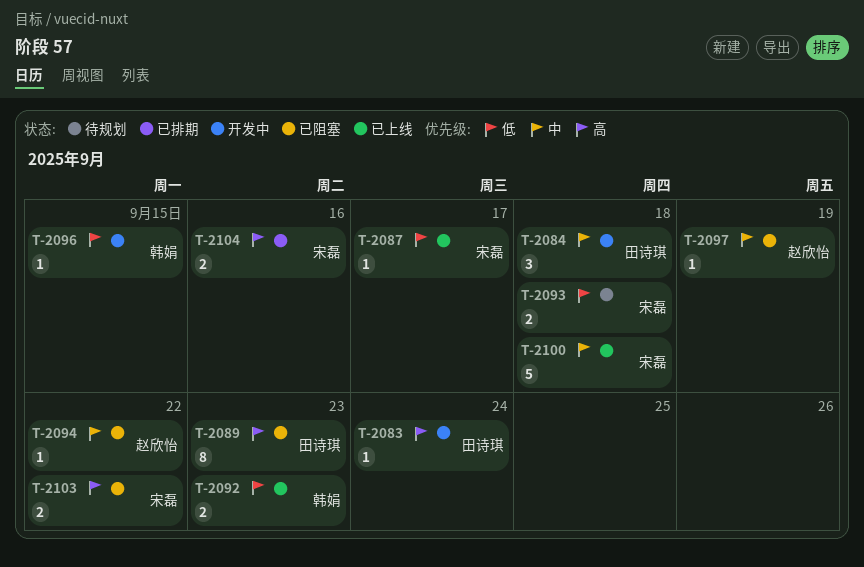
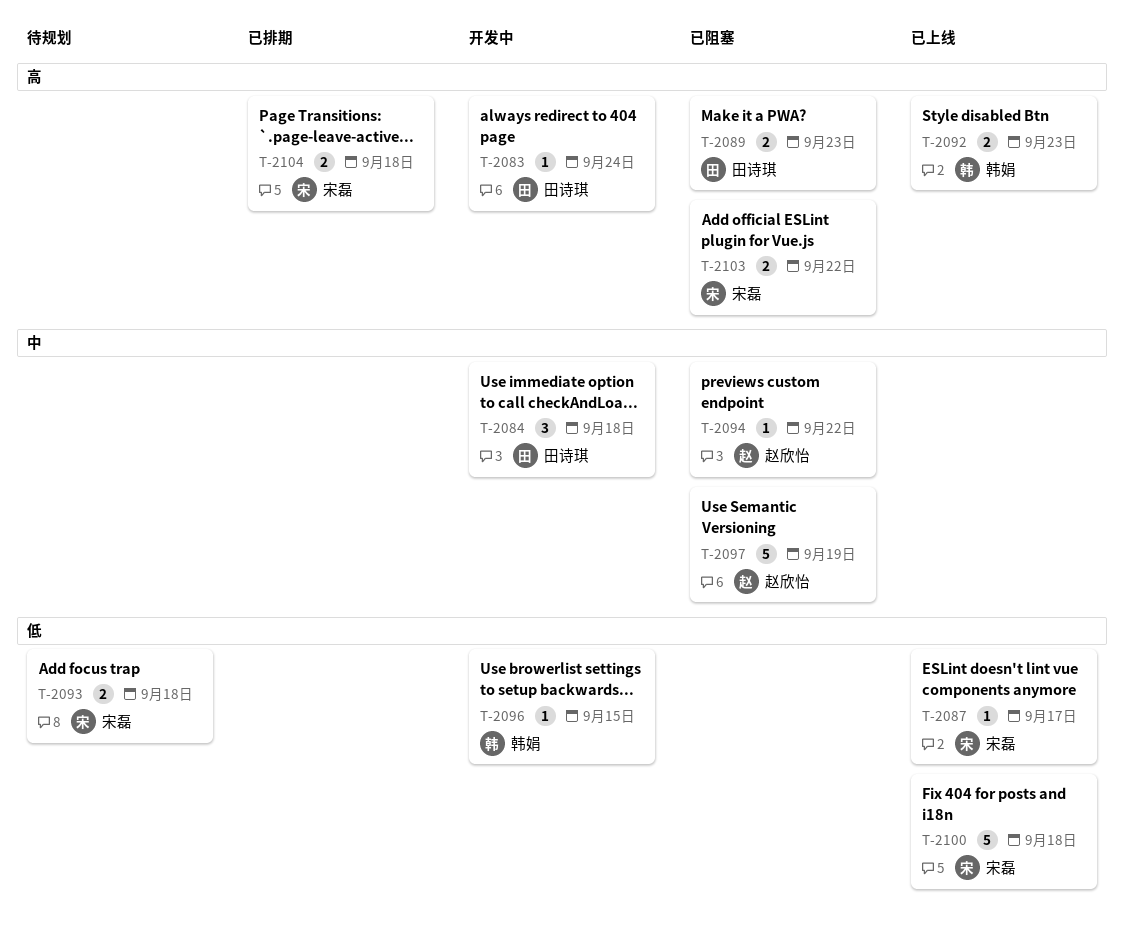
T-2089, estimate: 8 -> 2
T-2092, priority: 低 -> 高
T-2097, estimate: 1 -> 5
T-2100, priority: 中 -> 低
T-2104, due: Sep 16 -> Sep 18

